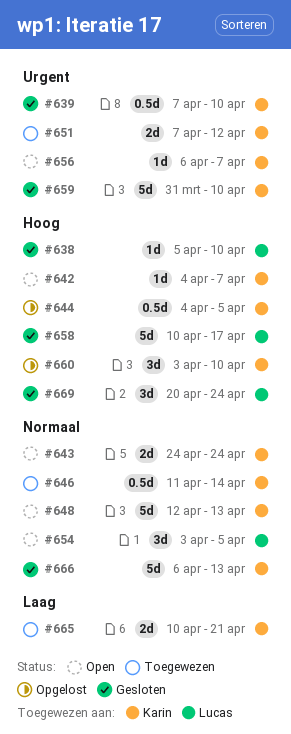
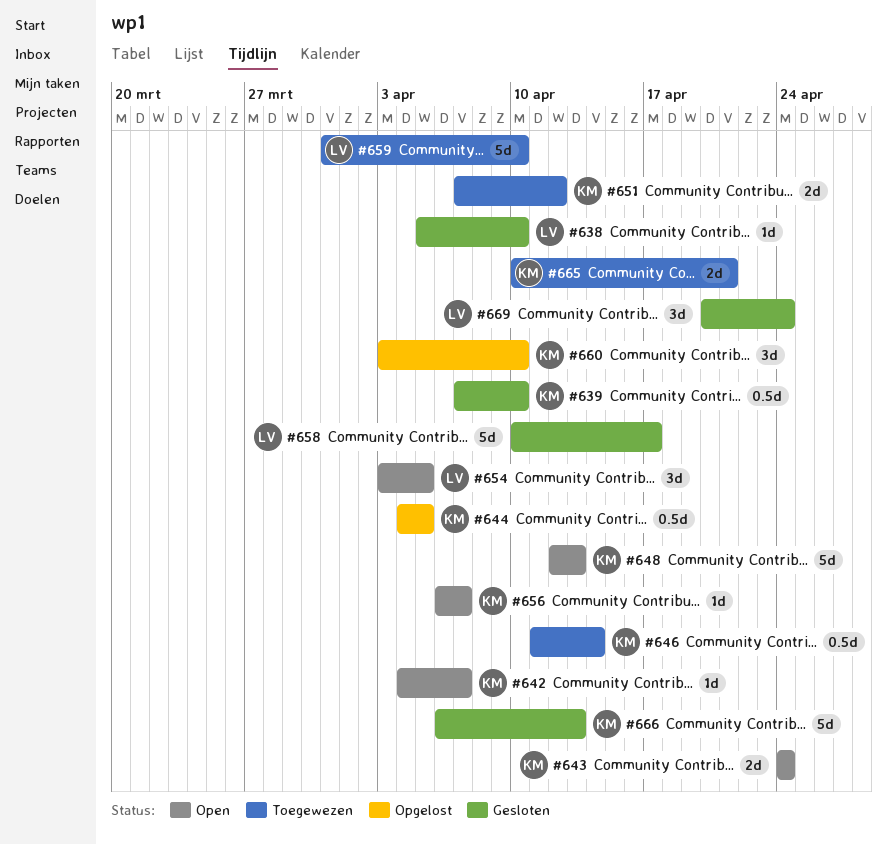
#659, status: Gesloten -> Toegewezen
#659, owner: Karin -> Lucas

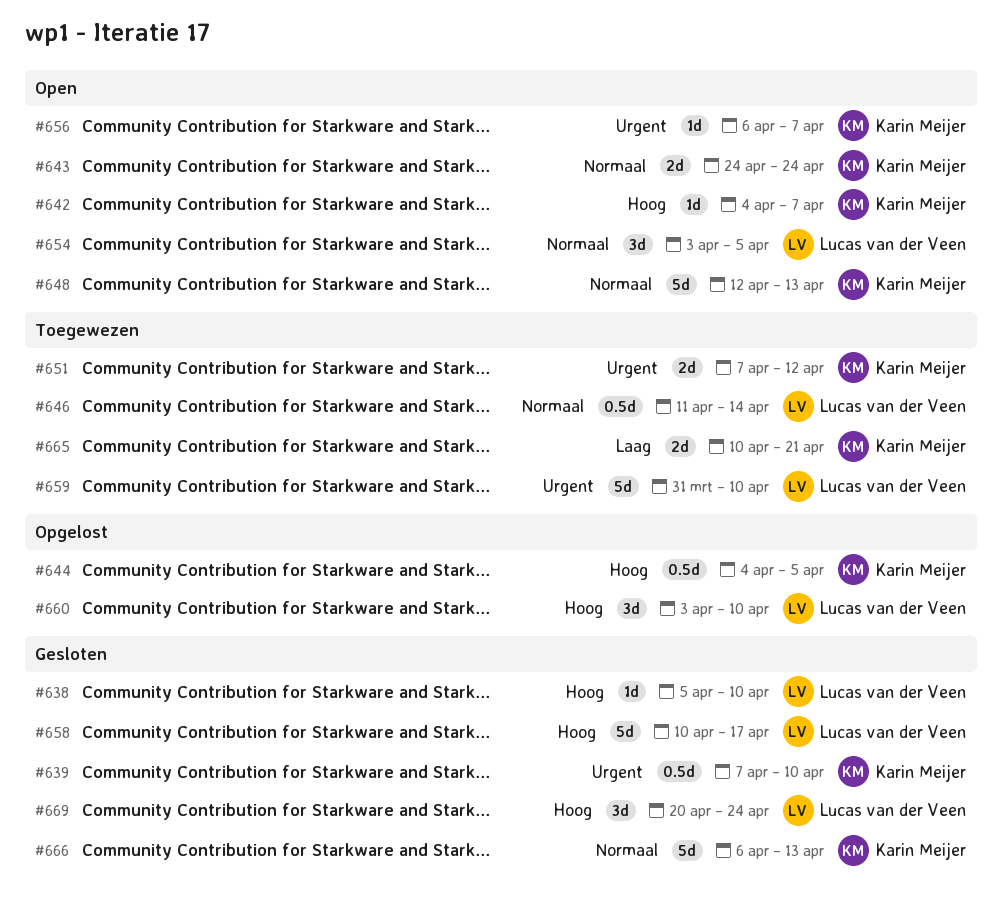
#646, owner: Karin Meijer -> Lucas van der Veen
#660, owner: Karin Meijer -> Lucas van der Veen

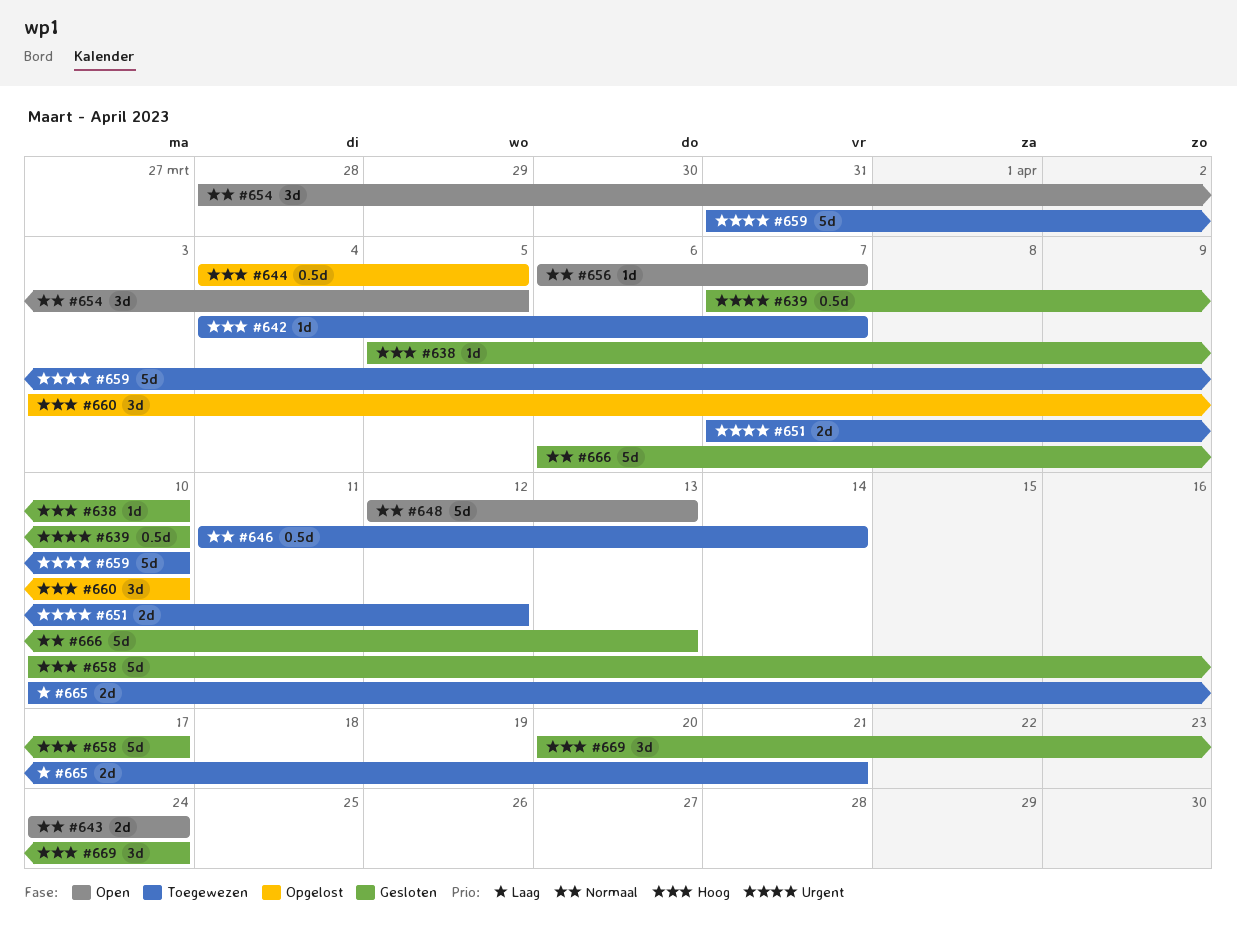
#642, status: Open -> Toegewezen
#654, start: Apr 3 -> Mar 28
#656, priority: Urgent -> Normaal

